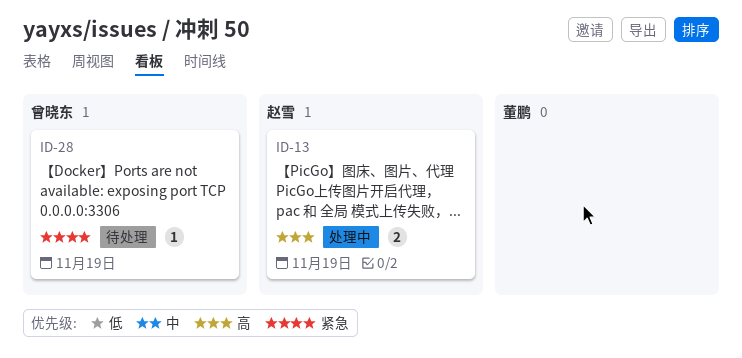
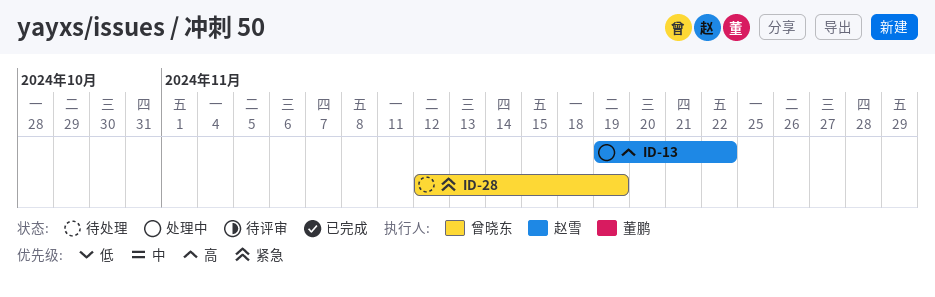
ID-13, due: Nov 19 -> Nov 22

